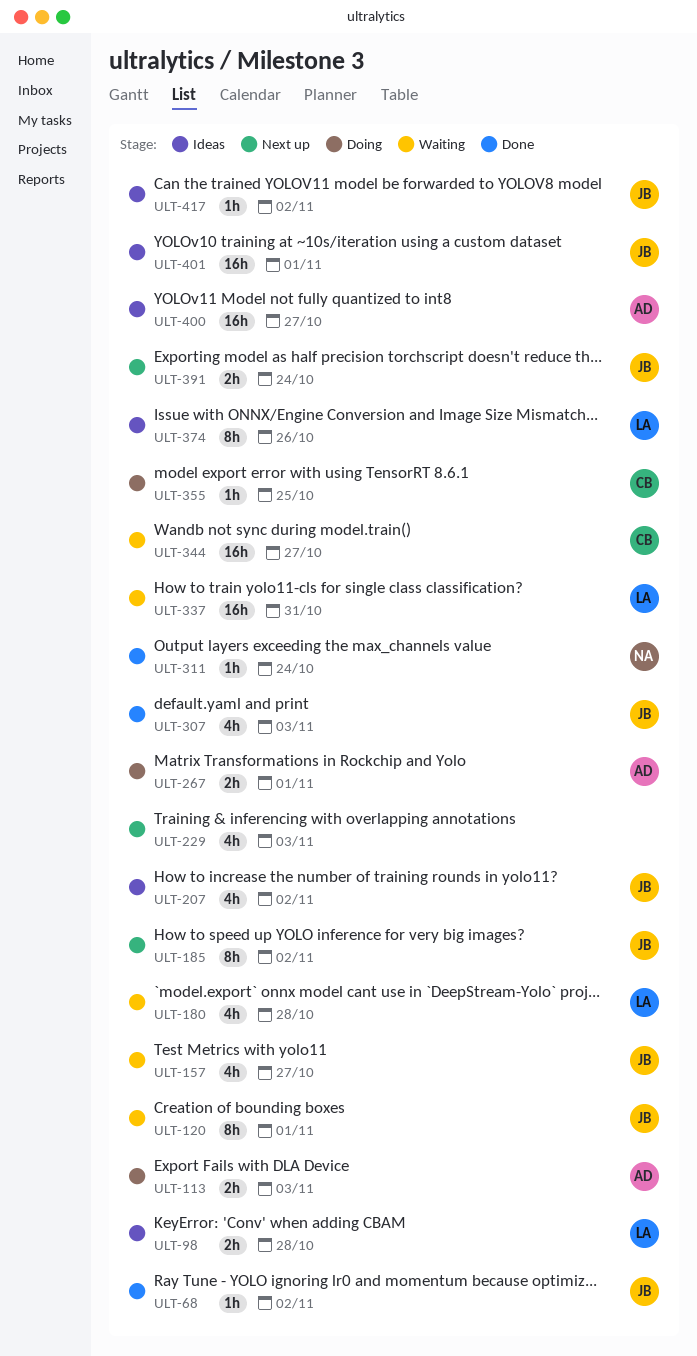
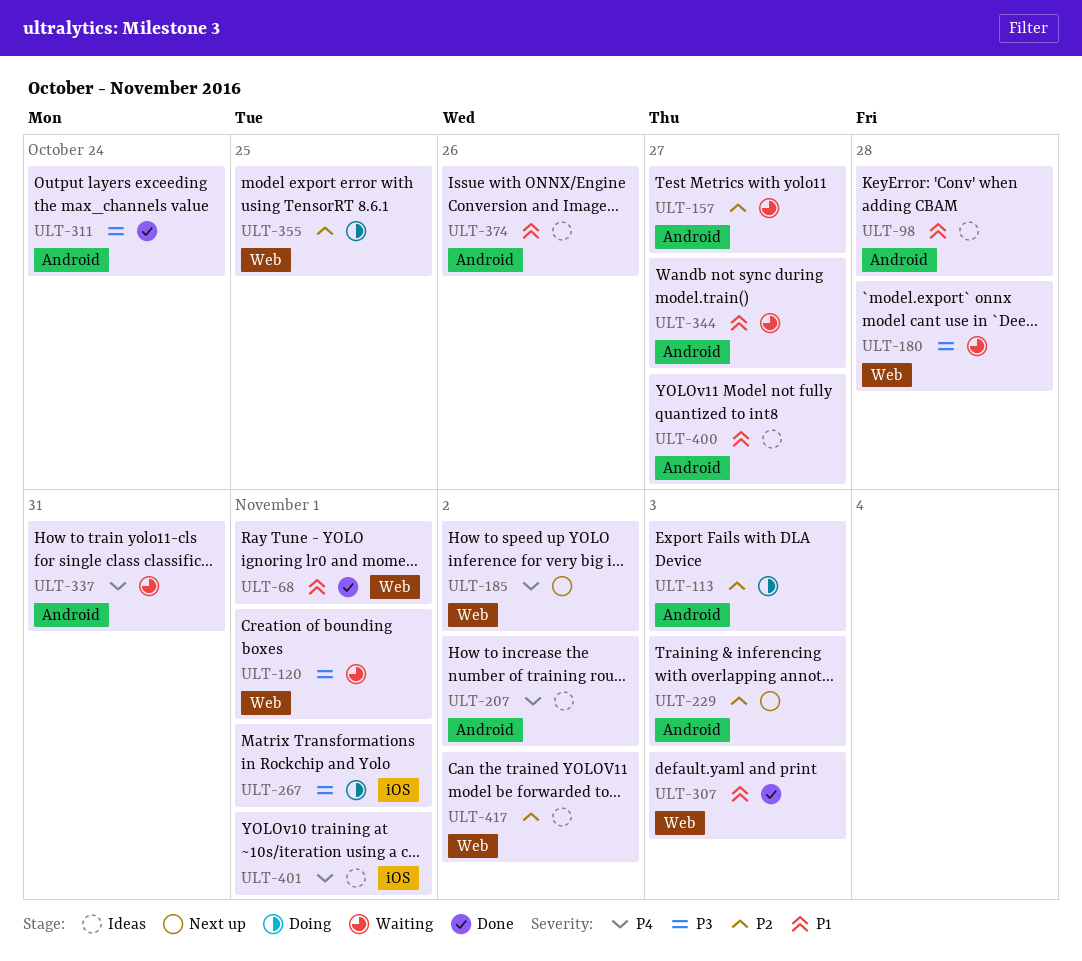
ULT-68, due: Nov 2 -> Nov 1
ULT-391: present -> none

